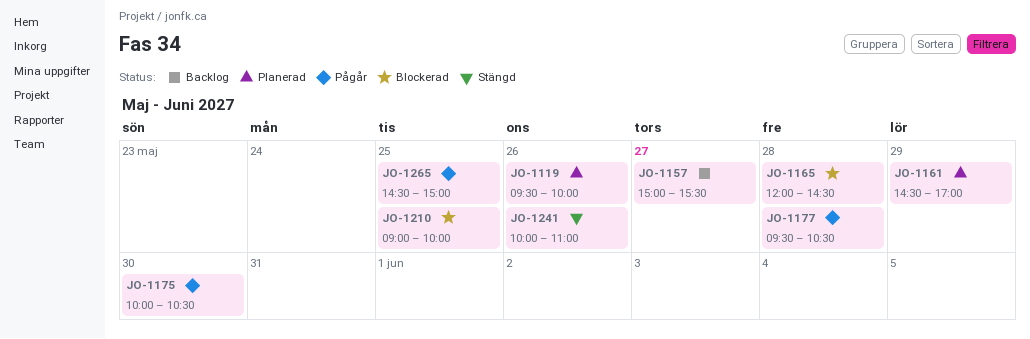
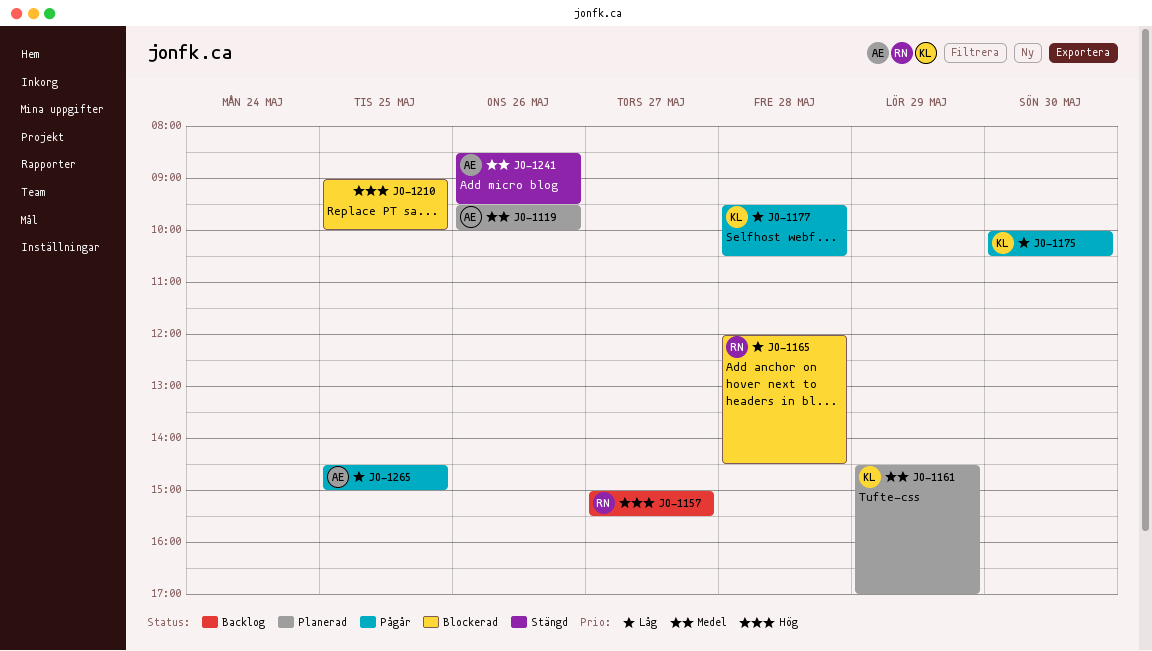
JO-1241, begins: 10:00 -> 08:30
JO-1241, ends: 11:00 -> 09:30

